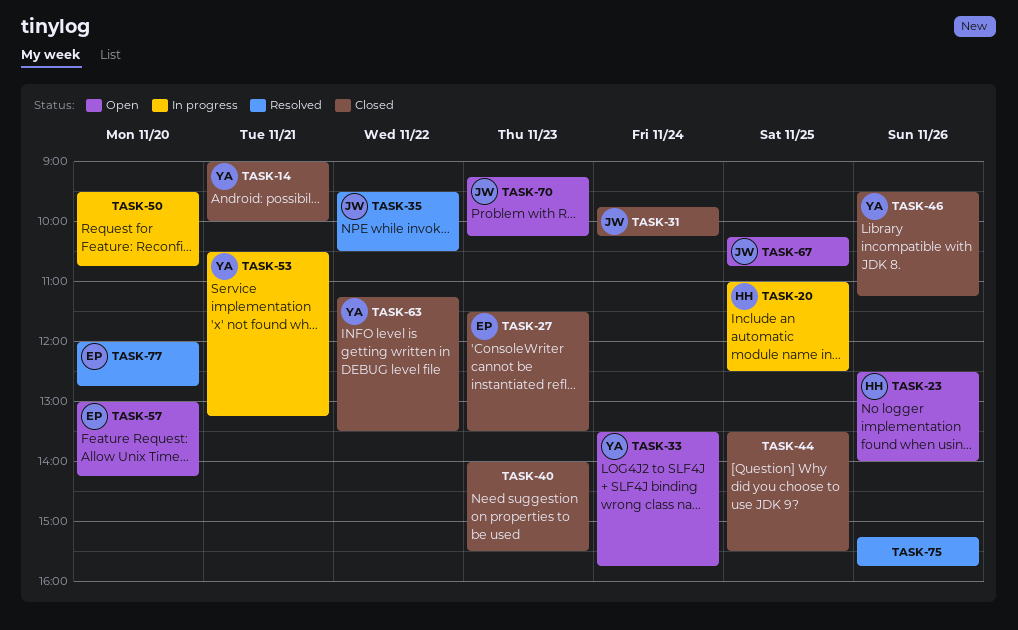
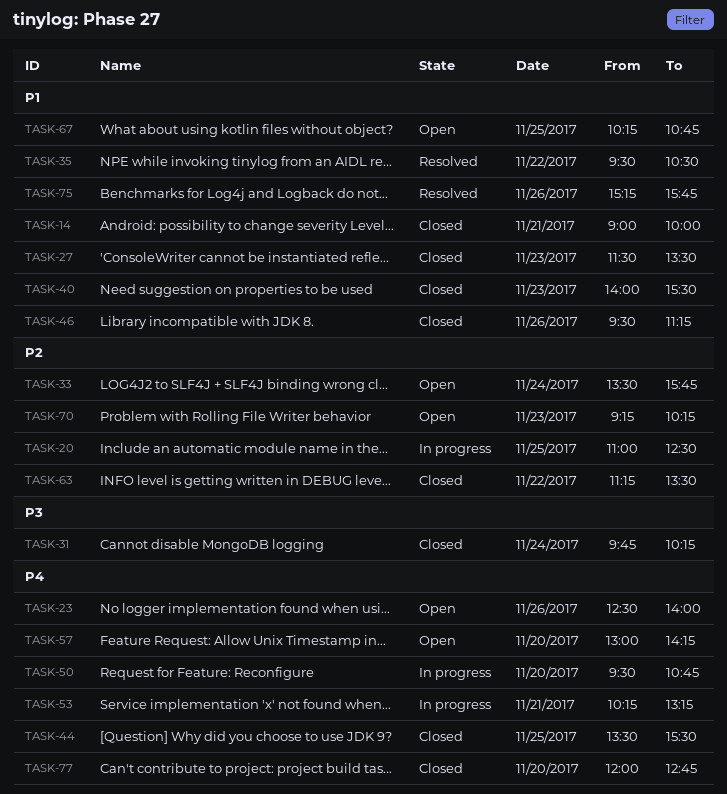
TASK-53, begins: 10:30 -> 10:15
TASK-77, status: Resolved -> Closed

